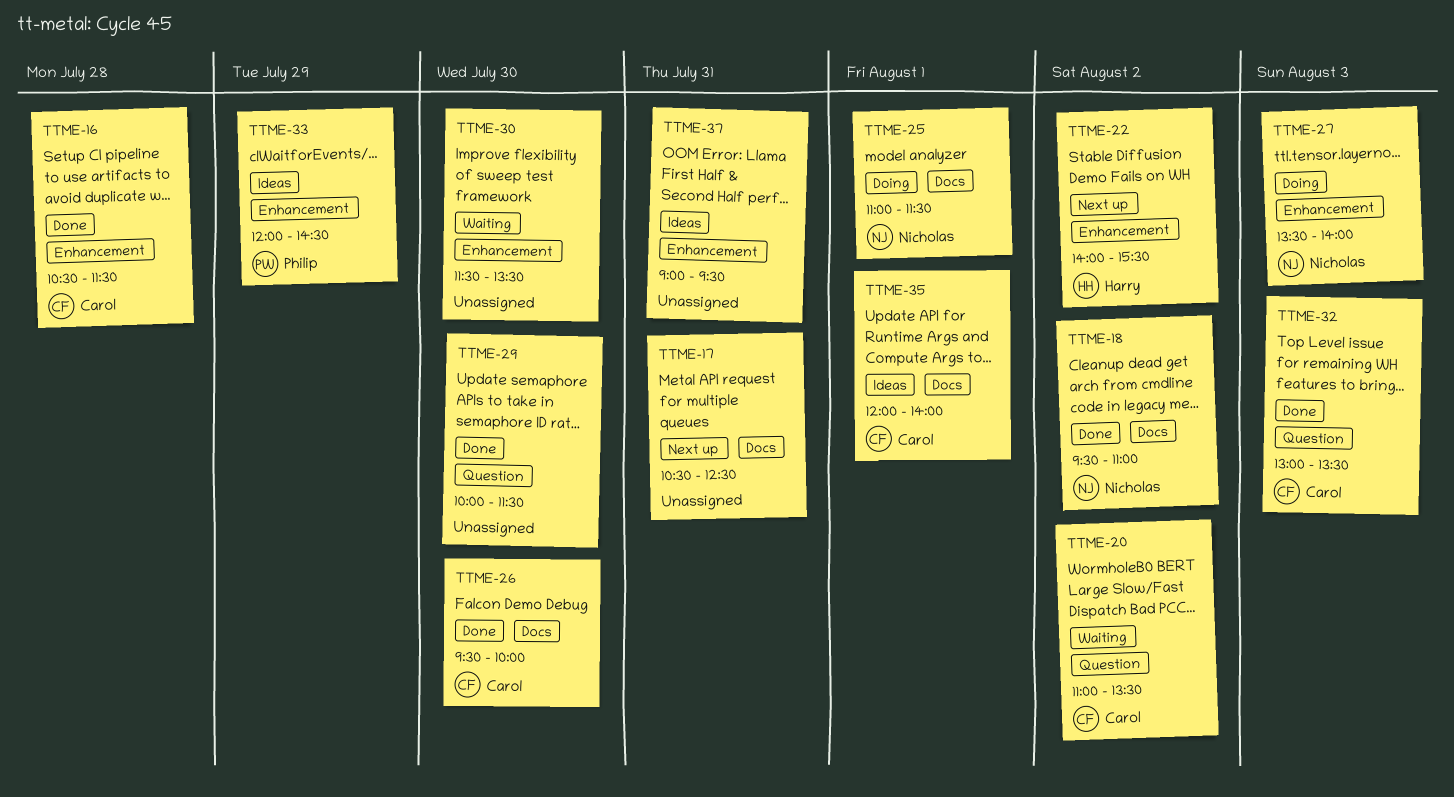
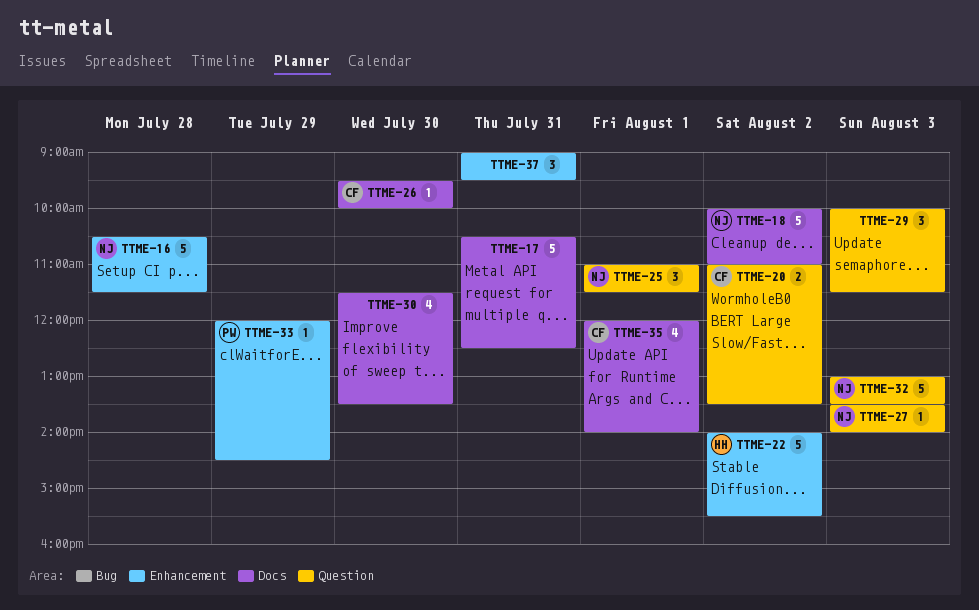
TTME-16, owner: Carol -> Nicholas
TTME-18, begins: 09:30 -> 10:00
TTME-25, label: Docs -> Question
TTME-27, label: Enhancement -> Question
TTME-29, day: Jul 30 -> Aug 3
TTME-30, label: Enhancement -> Docs
TTME-32, owner: Carol -> Nicholas

